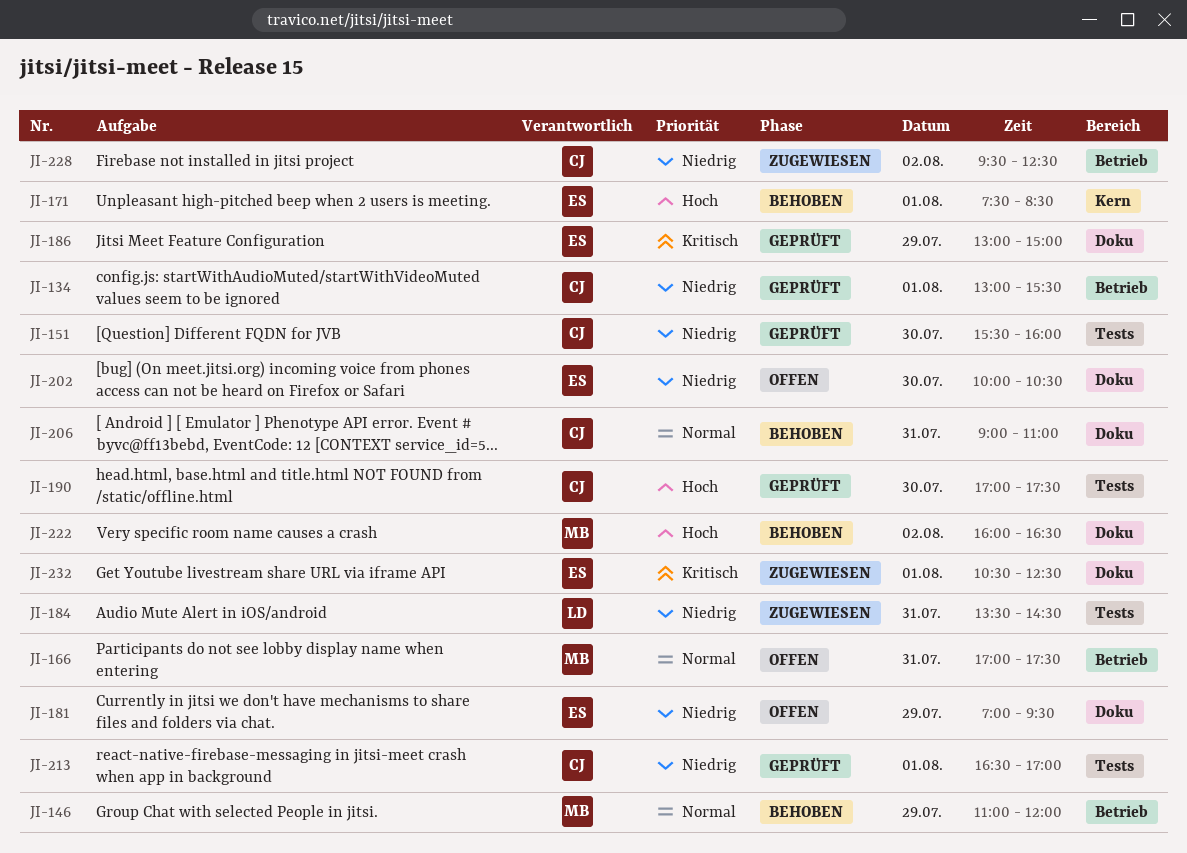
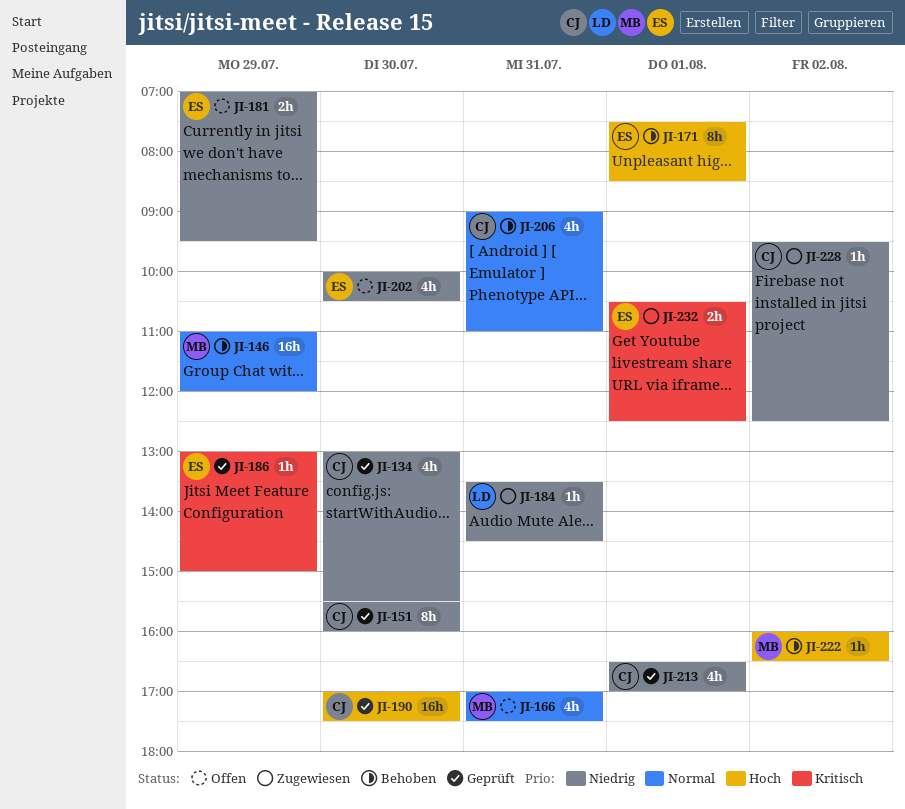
JI-134, day: Aug 1 -> Jul 30

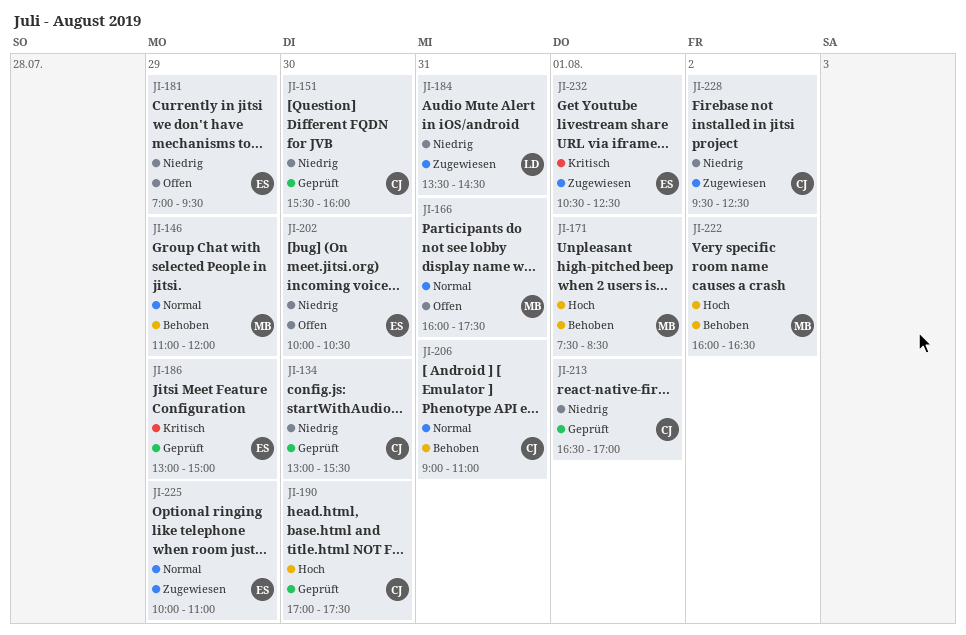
JI-166, begins: 17:00 -> 16:00
JI-171, owner: ES -> MB
JI-225: none -> present

